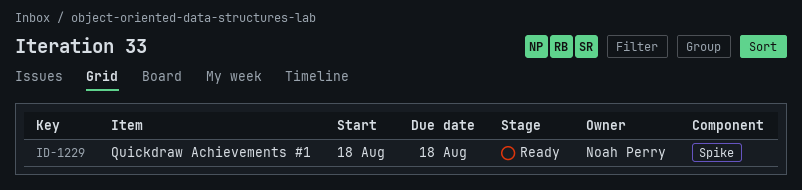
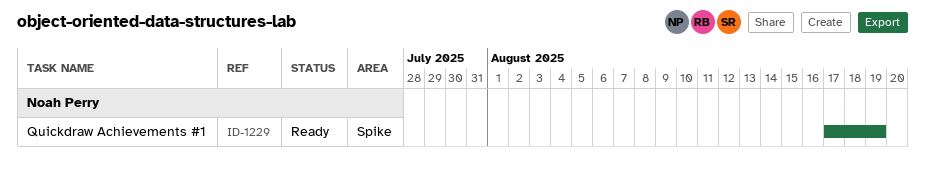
ID-1229, start: Aug 18 -> Aug 17
ID-1229, due: Aug 18 -> Aug 19

